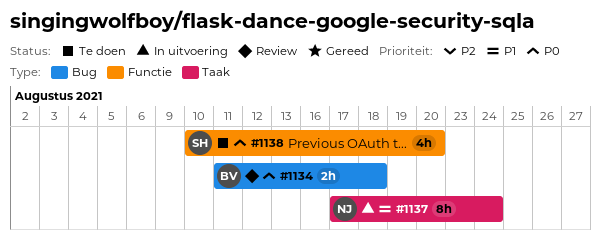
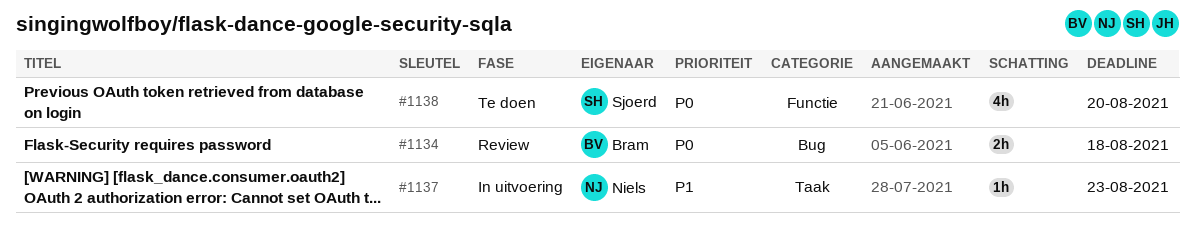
#1137, estimate: 8h -> 1h
#1137, due: Aug 24 -> Aug 23

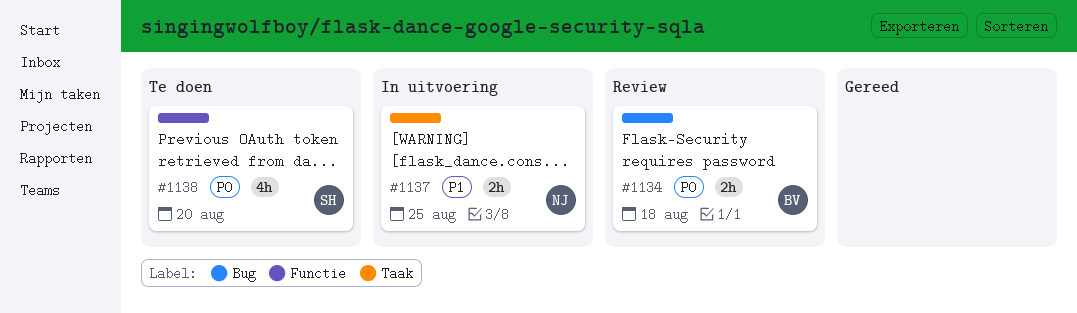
#1137, estimate: 1h -> 2h
#1137, due: Aug 23 -> Aug 25

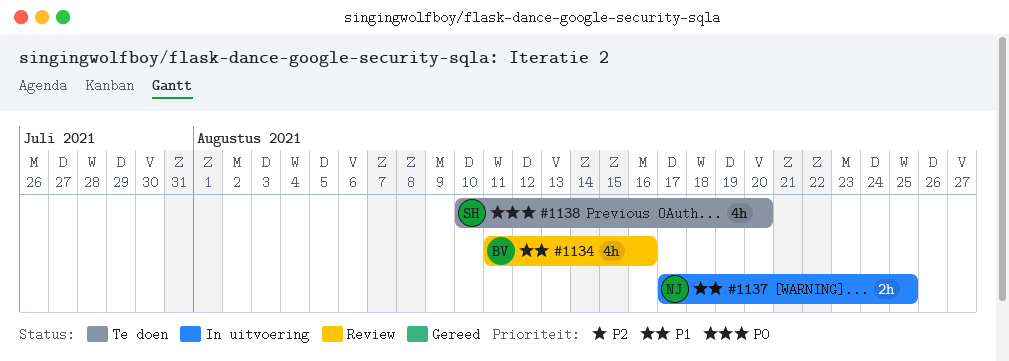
#1134, priority: P0 -> P1
#1134, estimate: 2h -> 4h
#1134, due: Aug 18 -> Aug 16

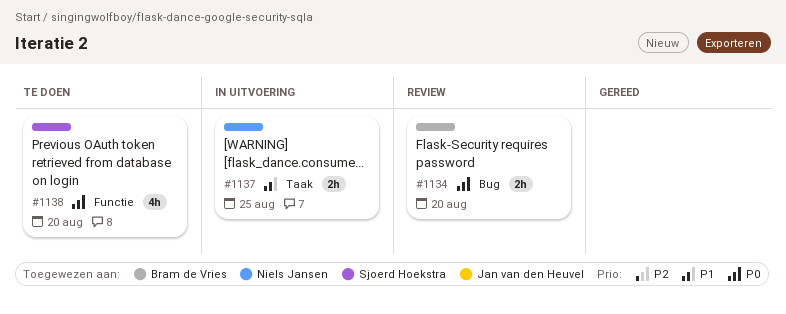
#1134, priority: P1 -> P0
#1134, estimate: 4h -> 2h
#1134, due: Aug 16 -> Aug 20

